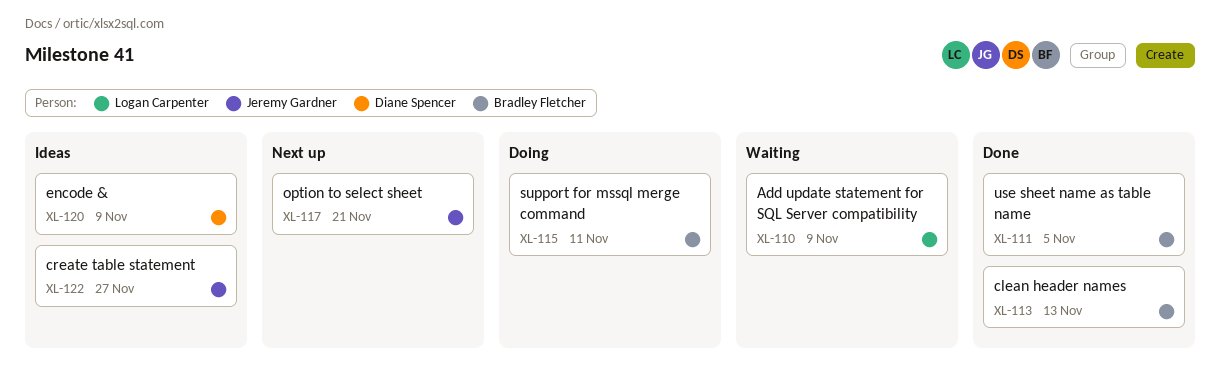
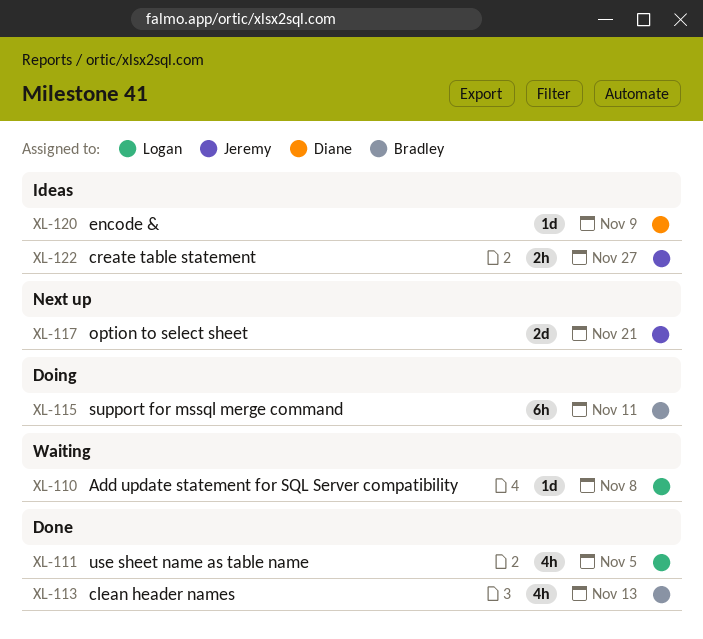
XL-110, due: Nov 9 -> Nov 8
XL-111, owner: Bradley Fletcher -> Logan Carpenter

